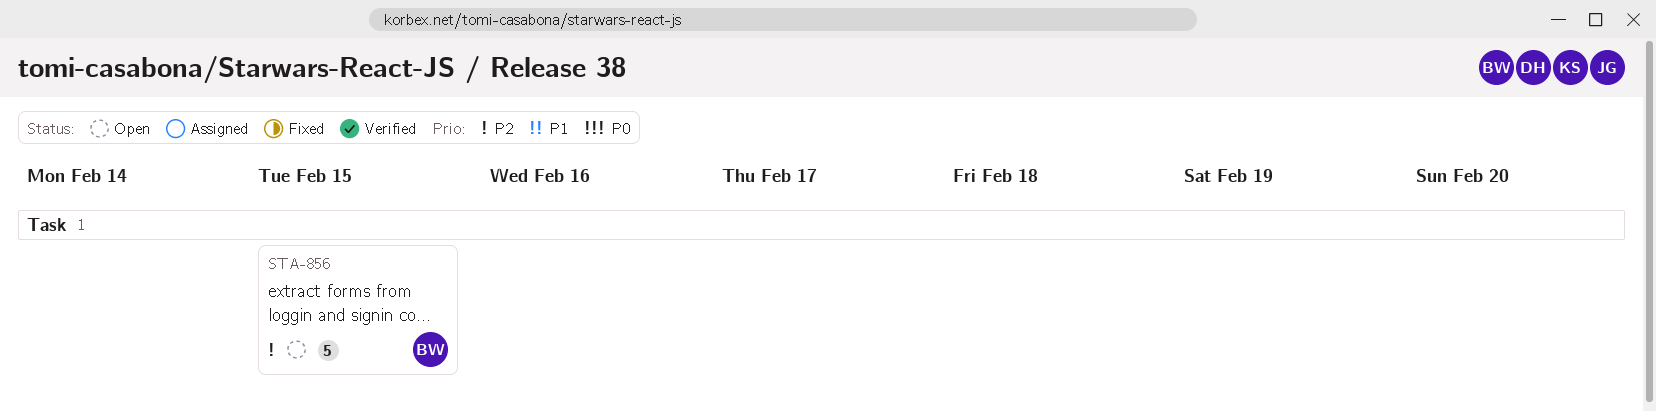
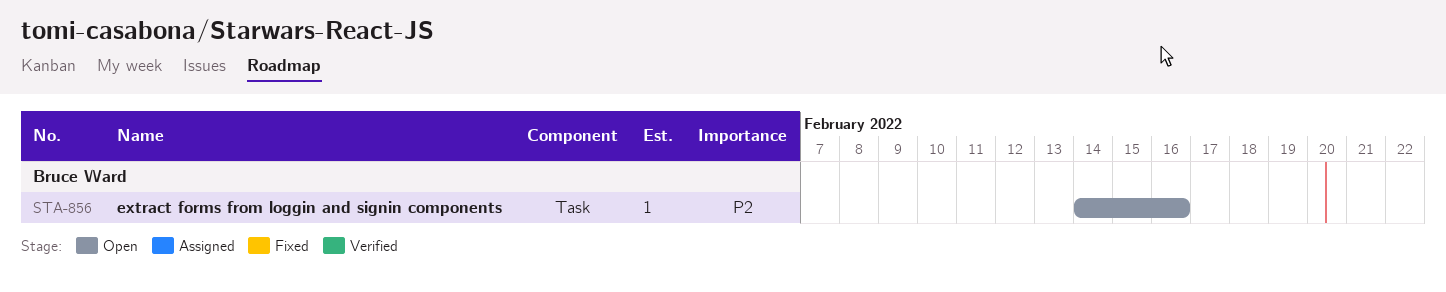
STA-856, estimate: 5 -> 1
STA-856, due: Feb 15 -> Feb 16

